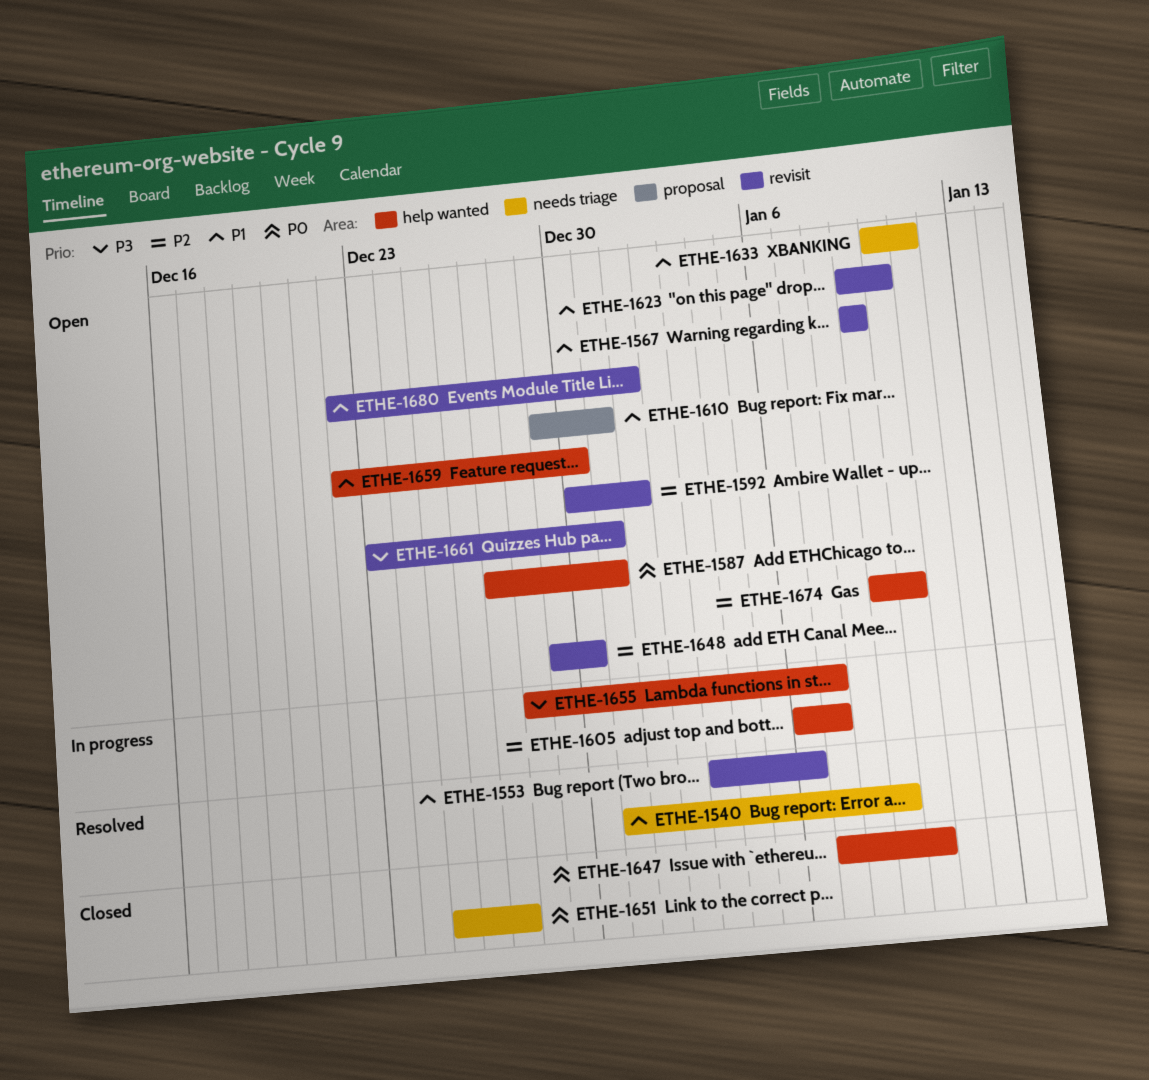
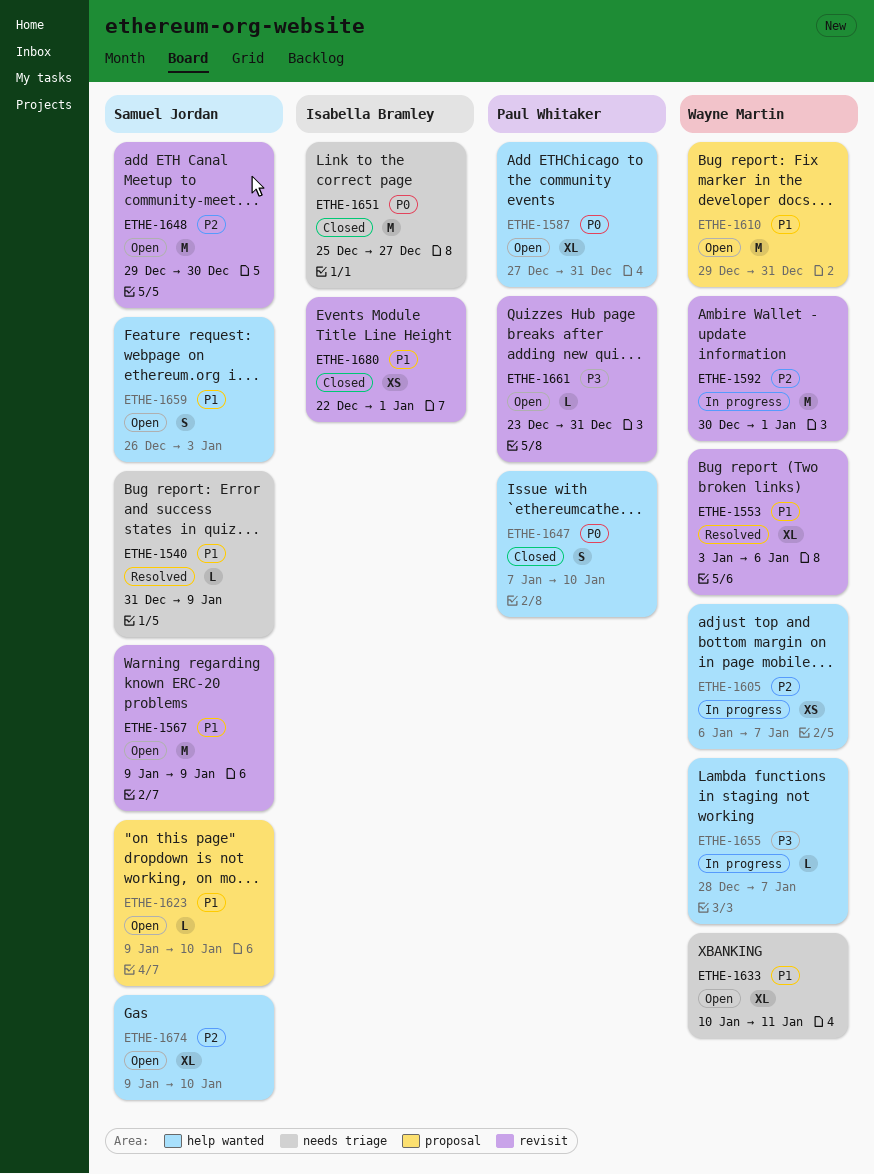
ETHE-1592, status: Open -> In progress
ETHE-1623, label: revisit -> proposal
ETHE-1659, start: Dec 22 -> Dec 26
ETHE-1659, due: Dec 30 -> Jan 3
ETHE-1680, status: Open -> Closed

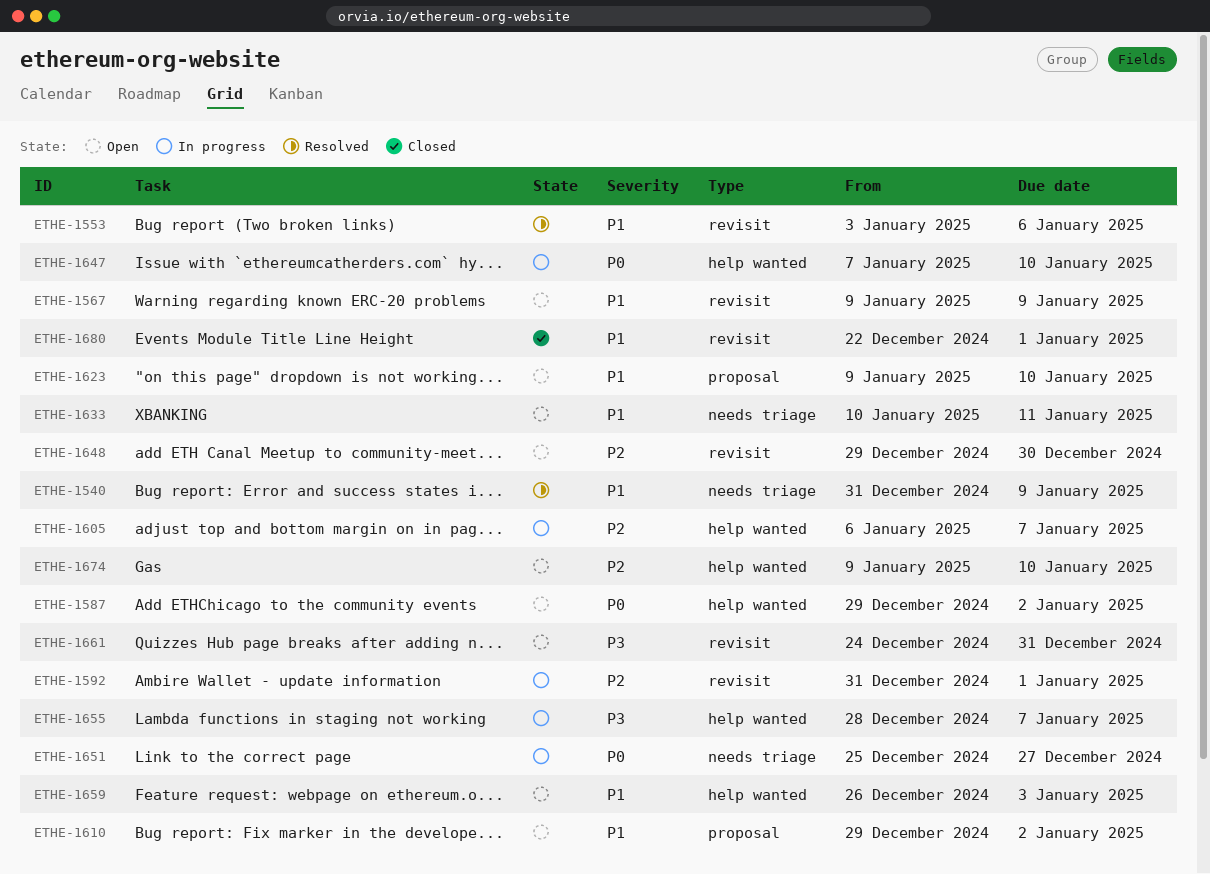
ETHE-1587, start: Dec 27 -> Dec 29
ETHE-1587, due: Dec 31 -> Jan 2
ETHE-1592, start: Dec 30 -> Dec 31
ETHE-1610, due: Dec 31 -> Jan 2
ETHE-1647, status: Closed -> In progress
ETHE-1651, status: Closed -> In progress
ETHE-1661, start: Dec 23 -> Dec 24

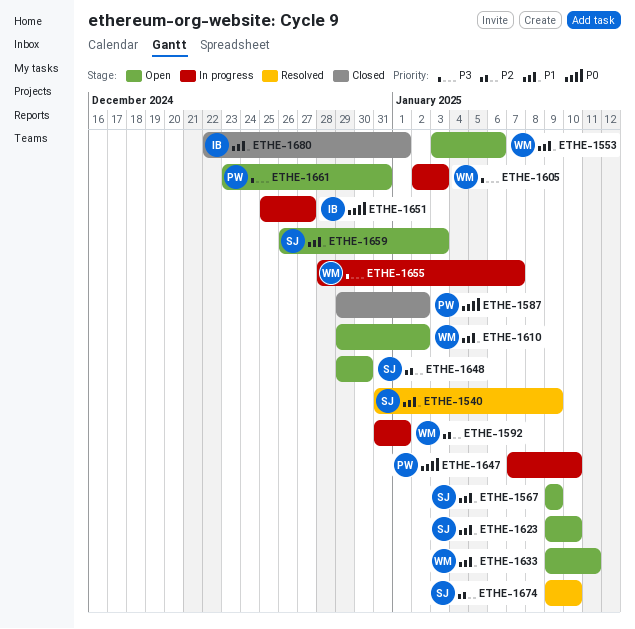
ETHE-1553, status: Resolved -> Open
ETHE-1587, status: Open -> Closed
ETHE-1605, priority: P2 -> P3
ETHE-1605, start: Jan 6 -> Jan 2
ETHE-1605, due: Jan 7 -> Jan 3
ETHE-1633, start: Jan 10 -> Jan 9
ETHE-1661, start: Dec 24 -> Dec 23
ETHE-1674, status: Open -> Resolved

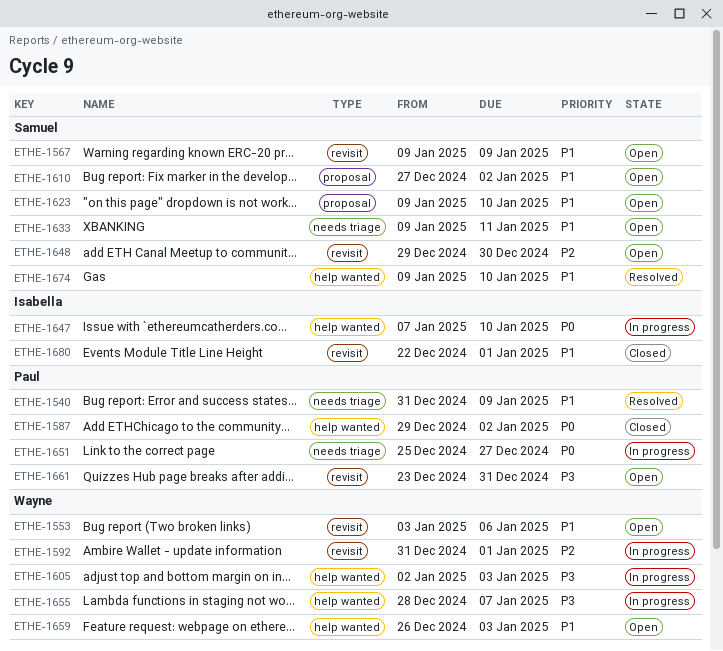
ETHE-1540, owner: Samuel -> Paul
ETHE-1610, owner: Wayne -> Samuel
ETHE-1610, start: Dec 29 -> Dec 27
ETHE-1633, owner: Wayne -> Samuel
ETHE-1647, owner: Paul -> Isabella
ETHE-1651, owner: Isabella -> Paul
ETHE-1659, owner: Samuel -> Wayne
ETHE-1674, priority: P2 -> P1

